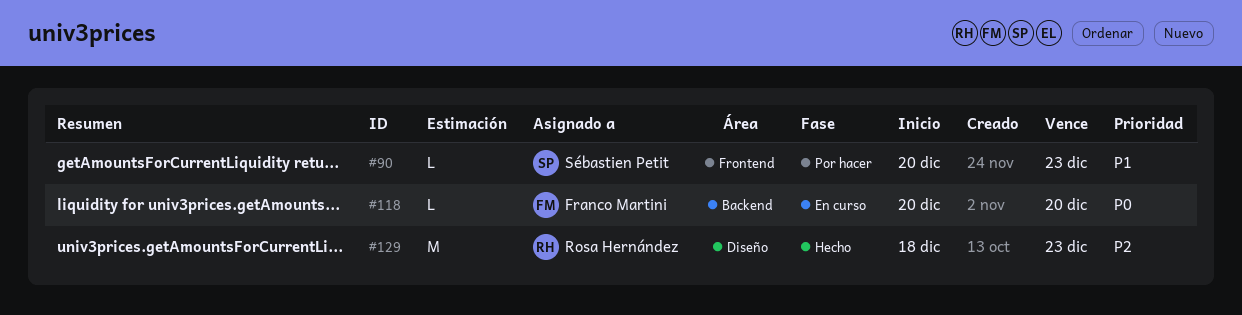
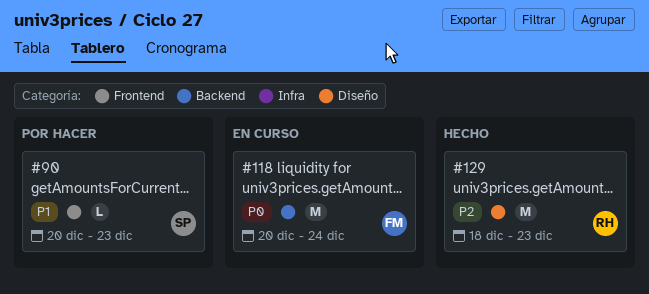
#118, estimate: L -> M
#118, due: Dec 20 -> Dec 24

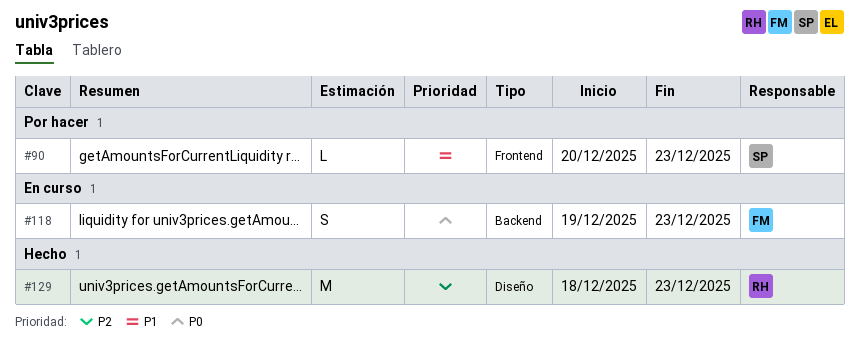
#118, estimate: M -> S
#118, start: Dec 20 -> Dec 19
#118, due: Dec 24 -> Dec 23

